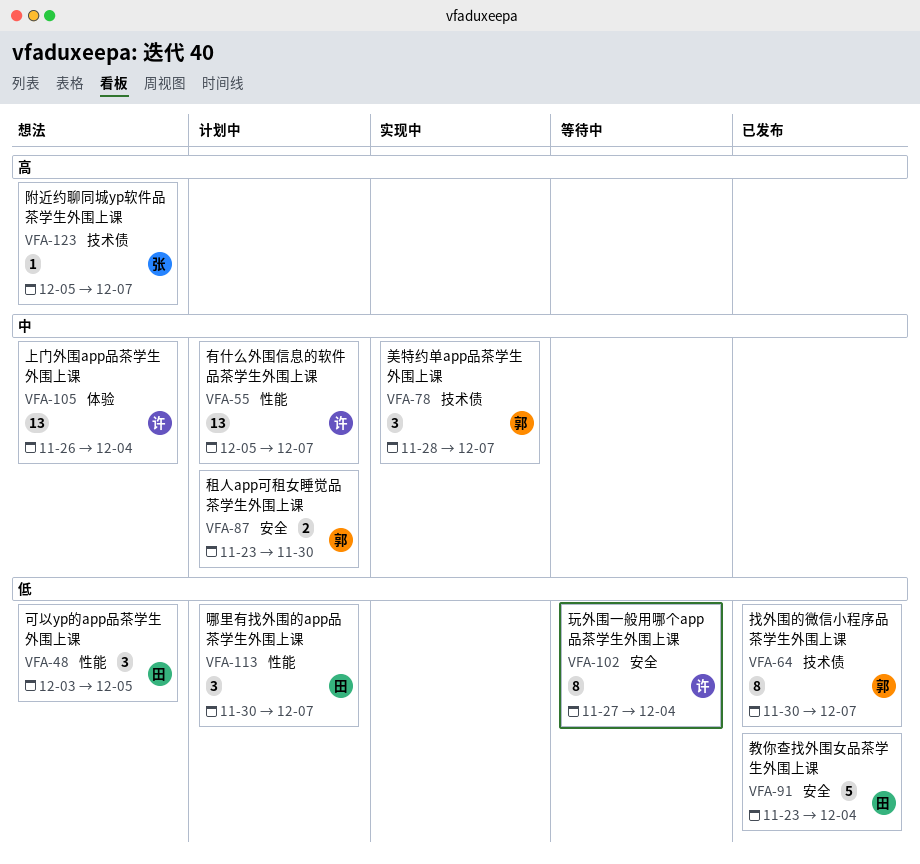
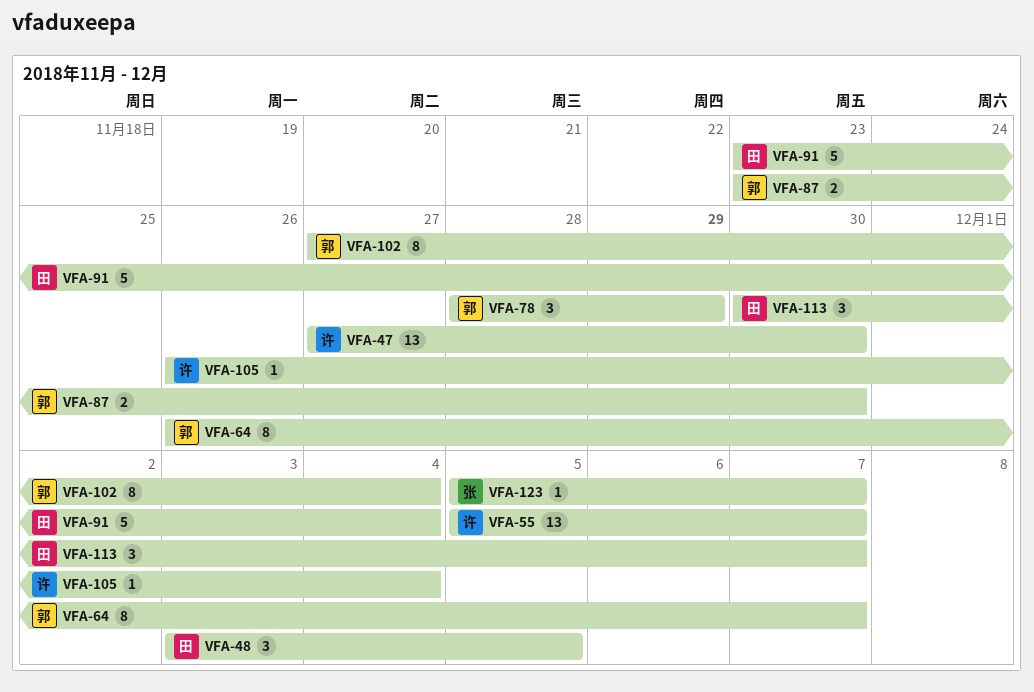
VFA-47: none -> present
VFA-64, start: Nov 30 -> Nov 26
VFA-78, due: Dec 7 -> Nov 29
VFA-102, owner: 许 -> 郭
VFA-105, estimate: 13 -> 1

